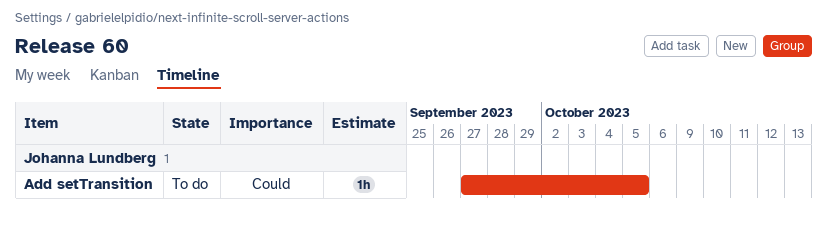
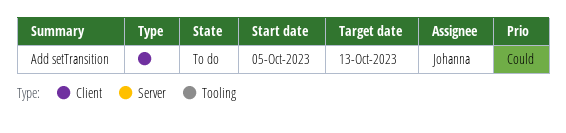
Add setTransition, start: Sep 27 -> Oct 5
Add setTransition, due: Oct 5 -> Oct 13

